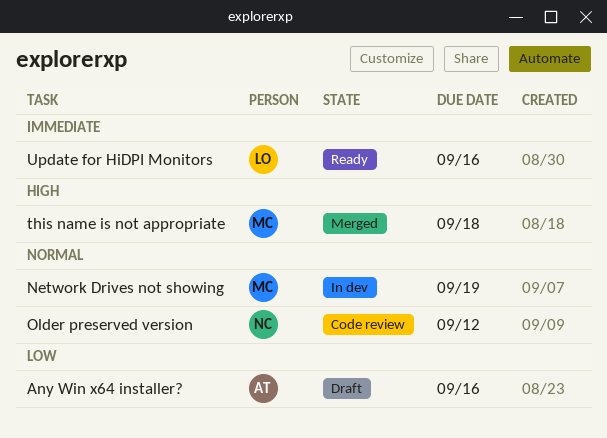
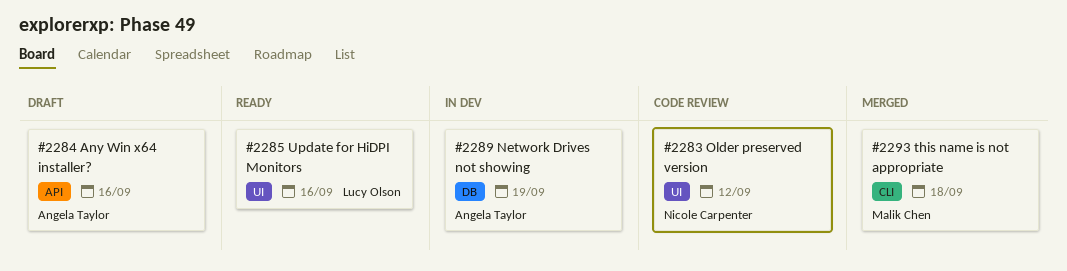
Network Drives not showing, owner: Malik Chen -> Angela Taylor

